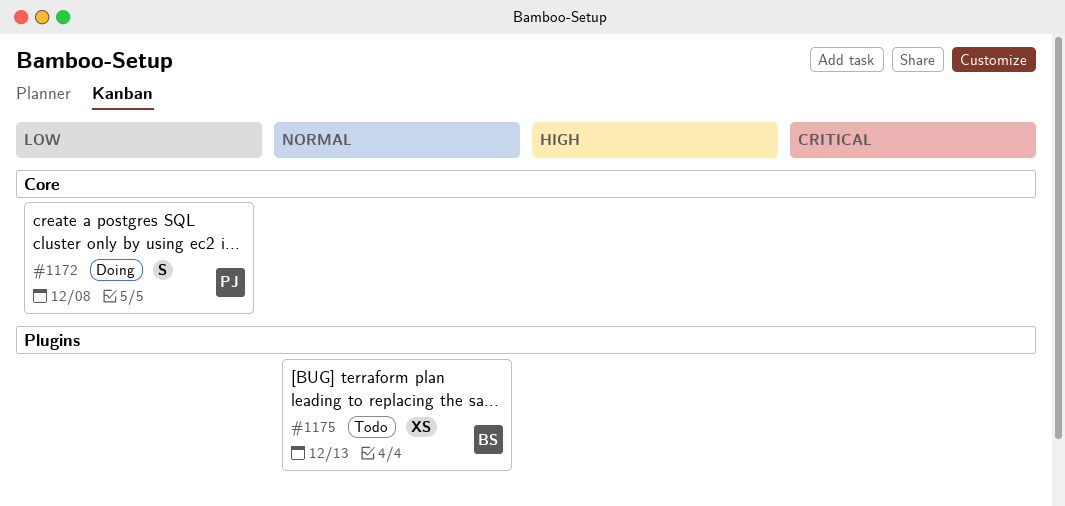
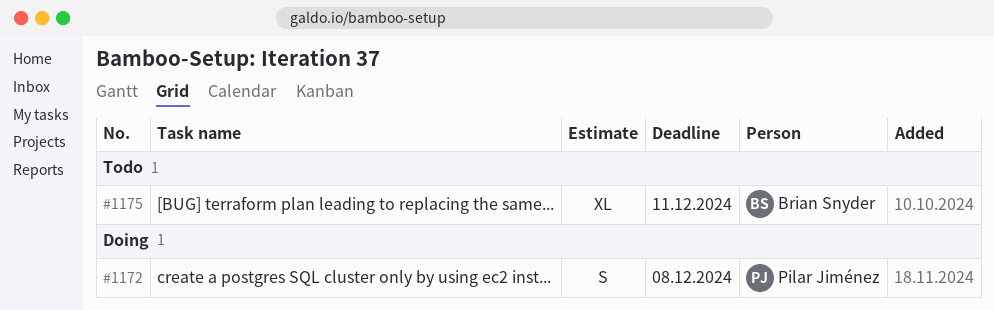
#1175, estimate: XS -> XL
#1175, due: Dec 13 -> Dec 11

